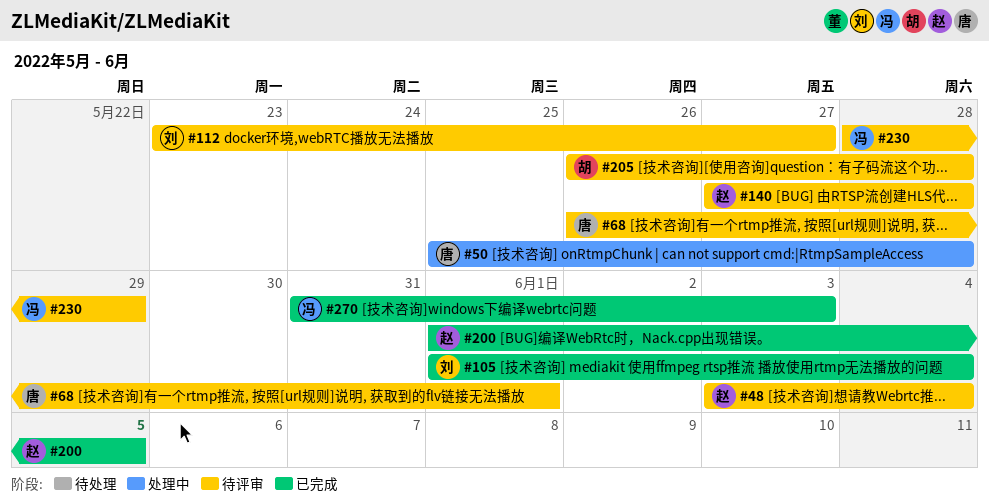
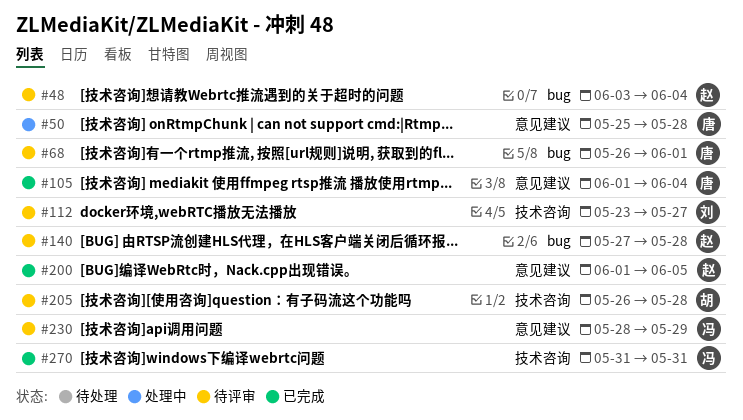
#105, owner: 刘 -> 唐
#270, due: Jun 3 -> May 31

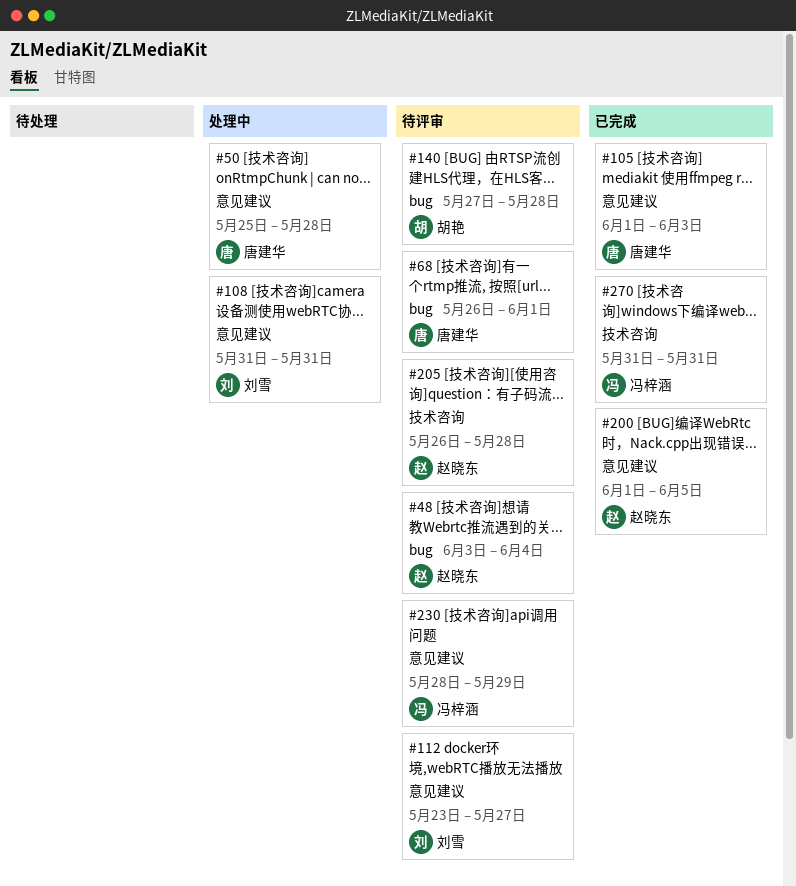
#105, due: Jun 4 -> Jun 3
#108: none -> present
#112, label: 技术咨询 -> 意见建议
#140, owner: 赵晓东 -> 胡艳
#205, owner: 胡艳 -> 赵晓东

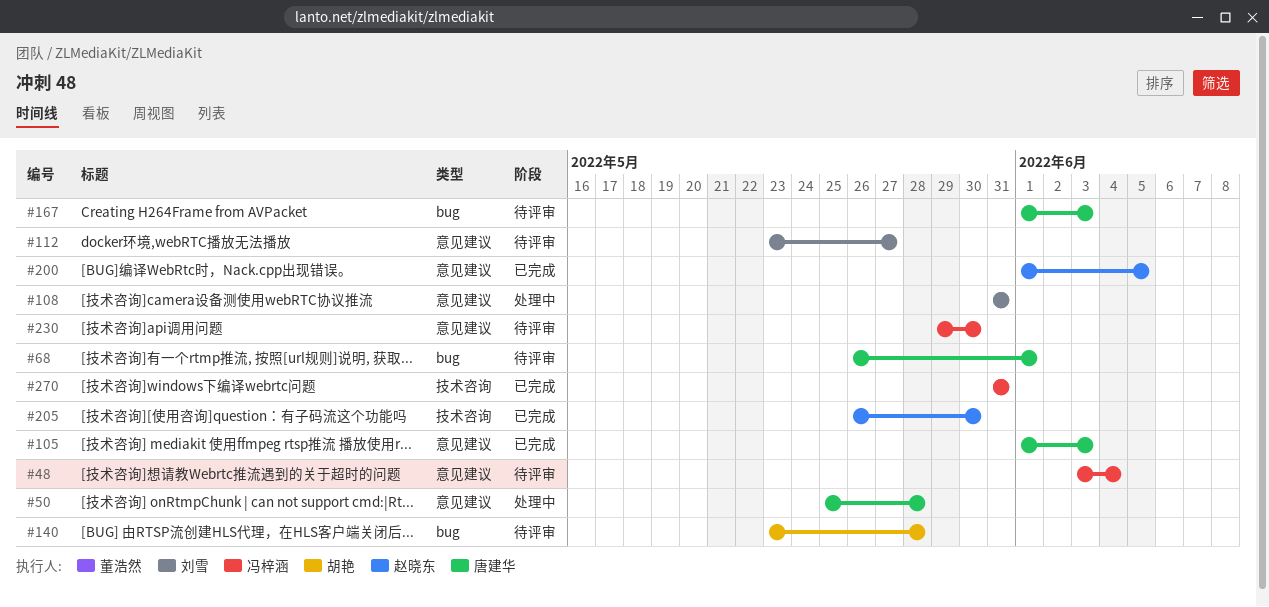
#48, owner: 赵晓东 -> 冯梓涵
#48, label: bug -> 意见建议
#140, start: May 27 -> May 23
#167: none -> present
#205, status: 待评审 -> 已完成
#205, due: May 28 -> May 30
#230, start: May 28 -> May 29
#230, due: May 29 -> May 30

